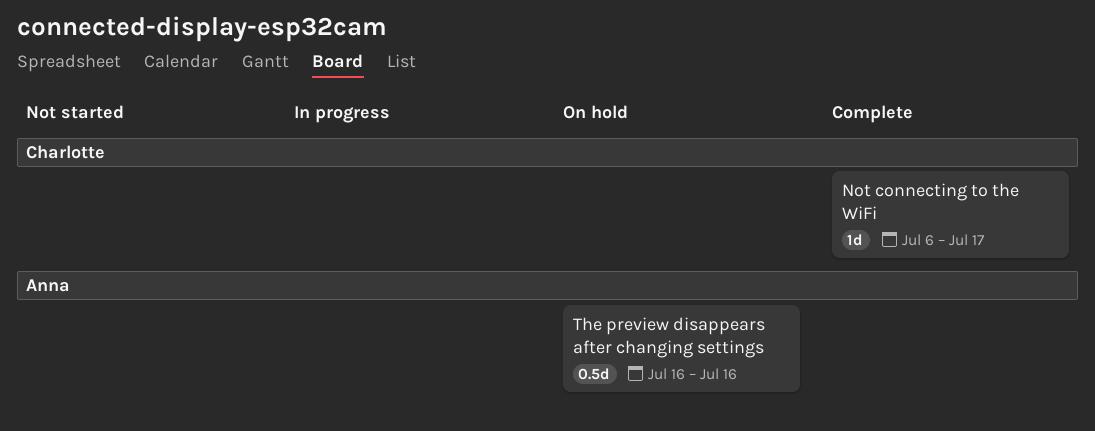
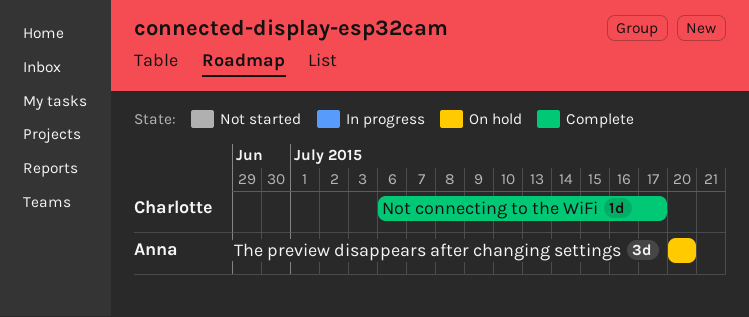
The preview disappears after changing settings, estimate: 0.5d -> 3d
The preview disappears after changing settings, start: Jul 16 -> Jul 20
The preview disappears after changing settings, due: Jul 16 -> Jul 20

